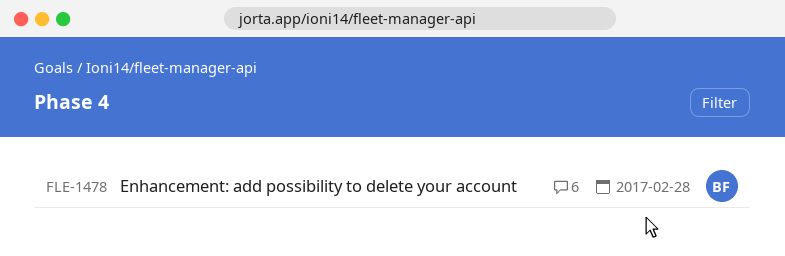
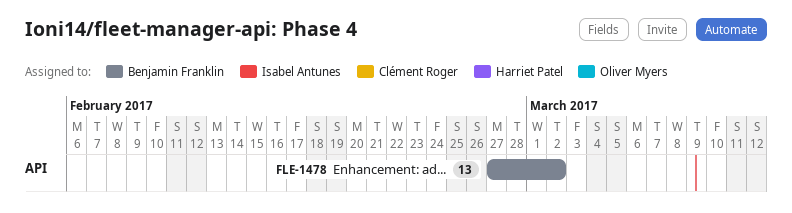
FLE-1478, due: Feb 28 -> Mar 2

